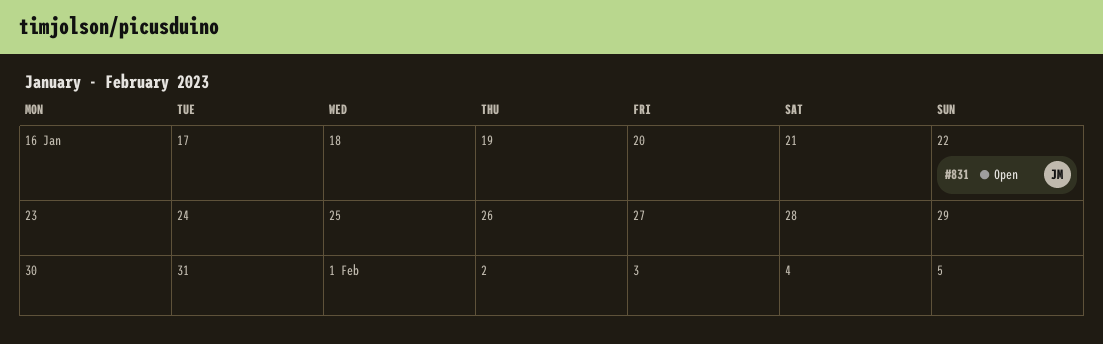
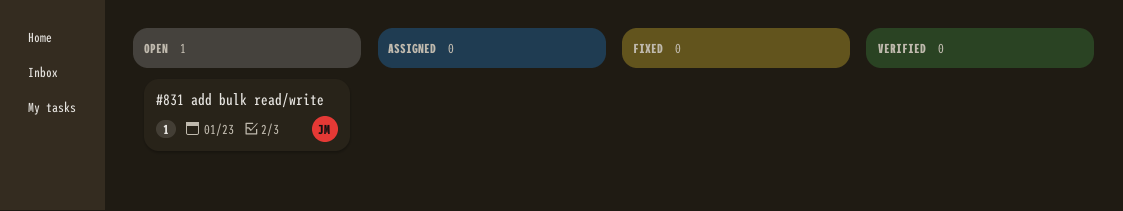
#831, due: Jan 22 -> Jan 23

